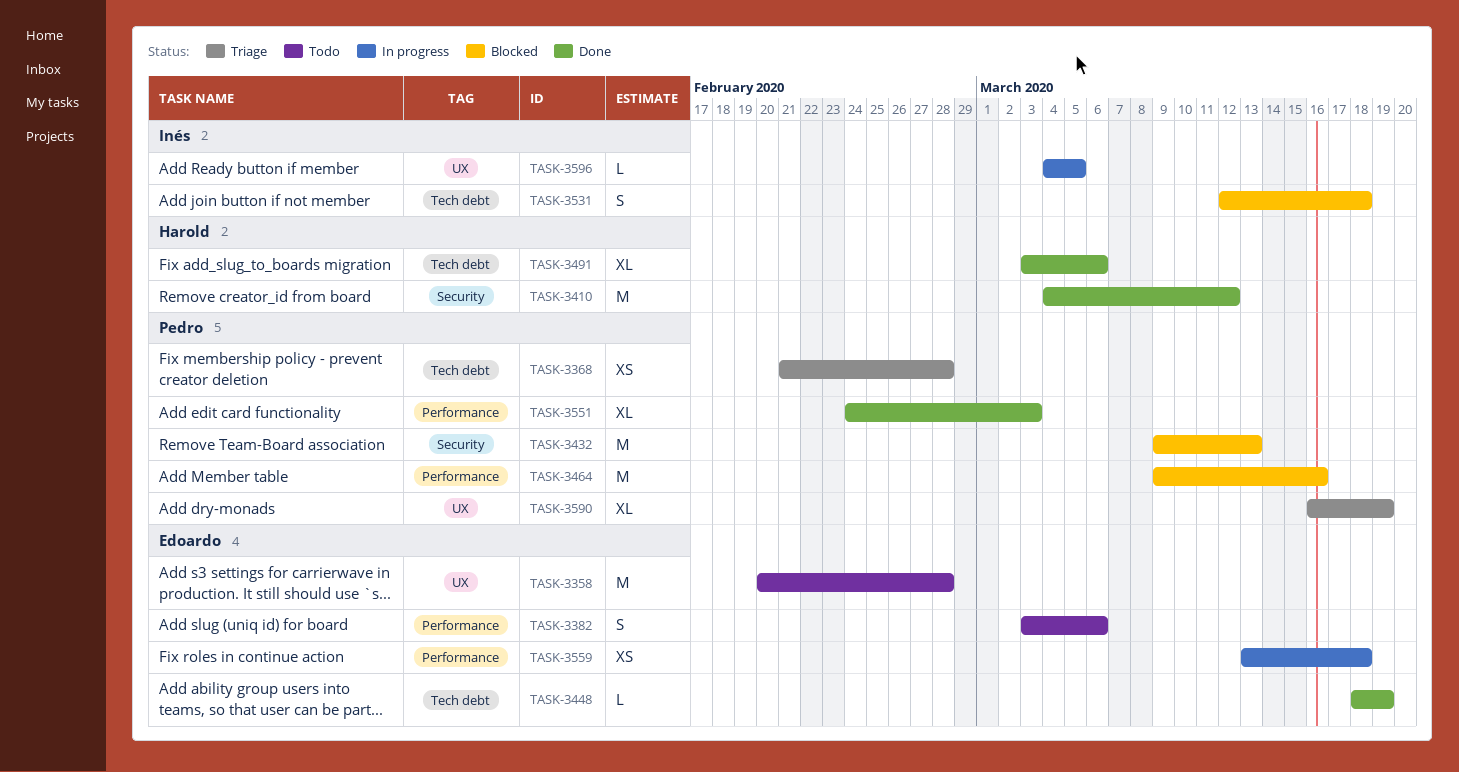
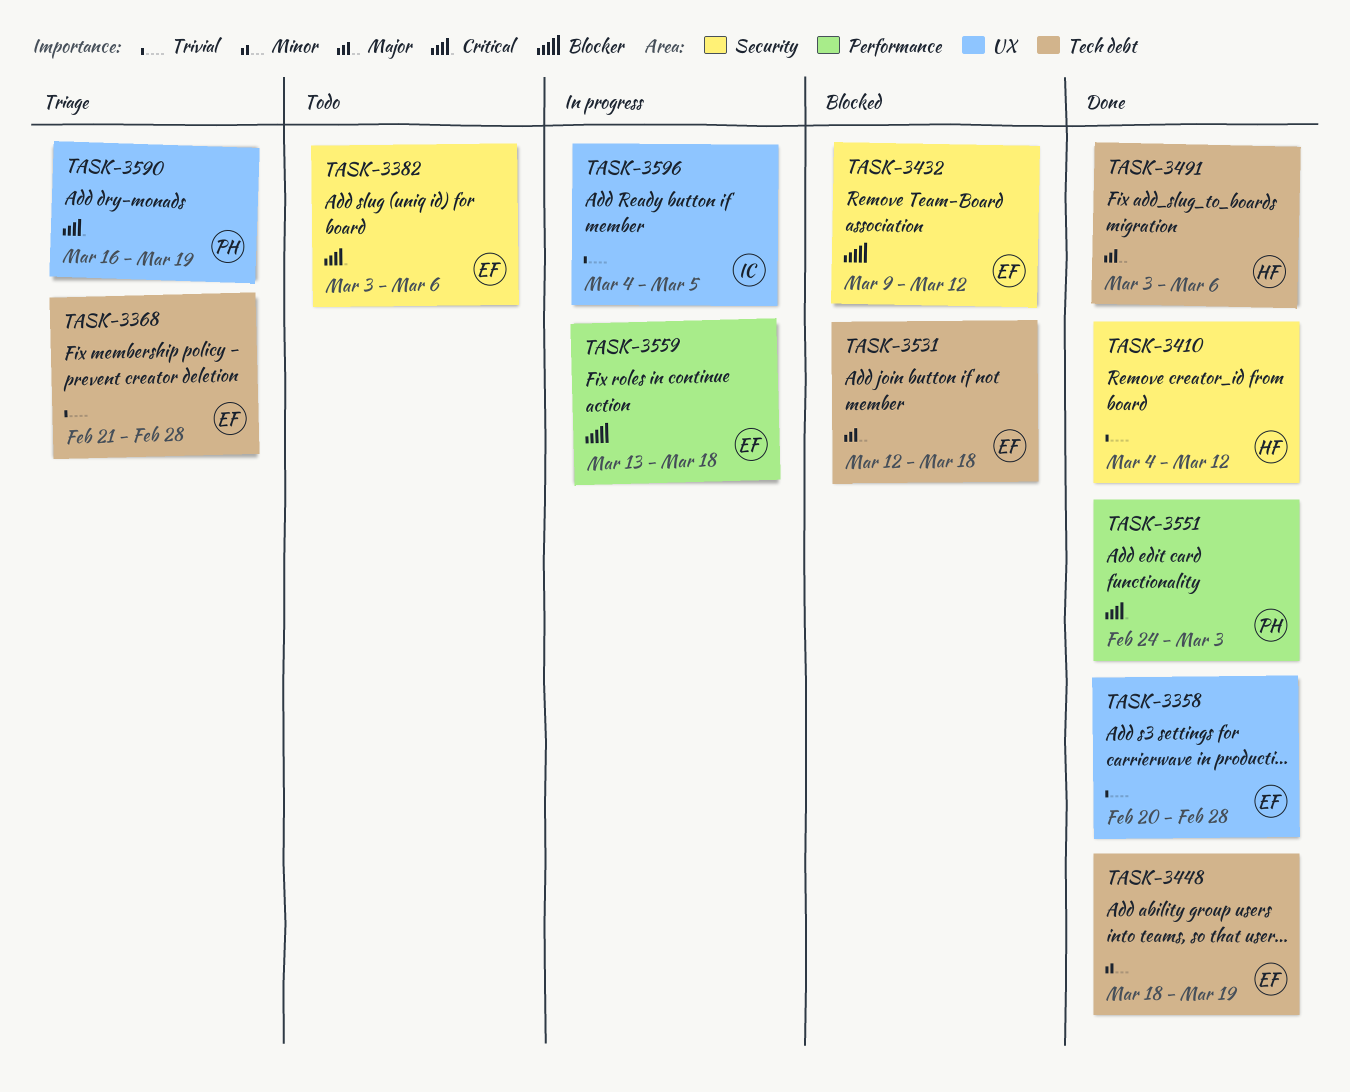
TASK-3358, status: Todo -> Done
TASK-3368, owner: Pedro -> Edoardo
TASK-3382, label: Performance -> Security
TASK-3432, owner: Pedro -> Edoardo
TASK-3432, due: Mar 13 -> Mar 12
TASK-3464: present -> none
TASK-3531, owner: Inés -> Edoardo

